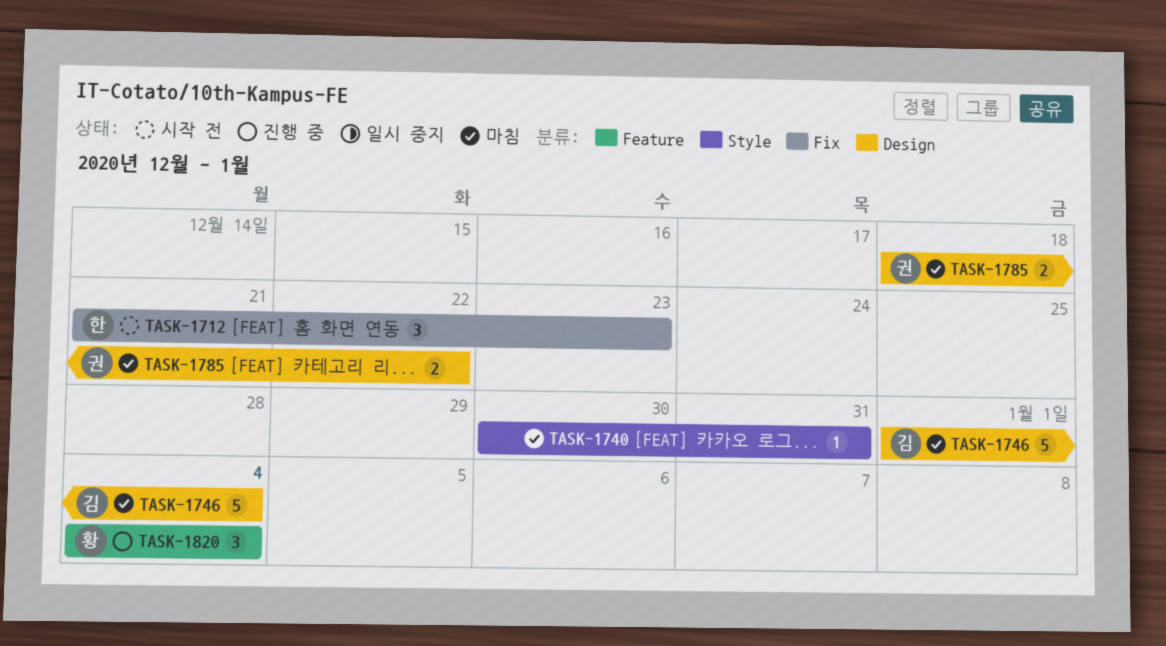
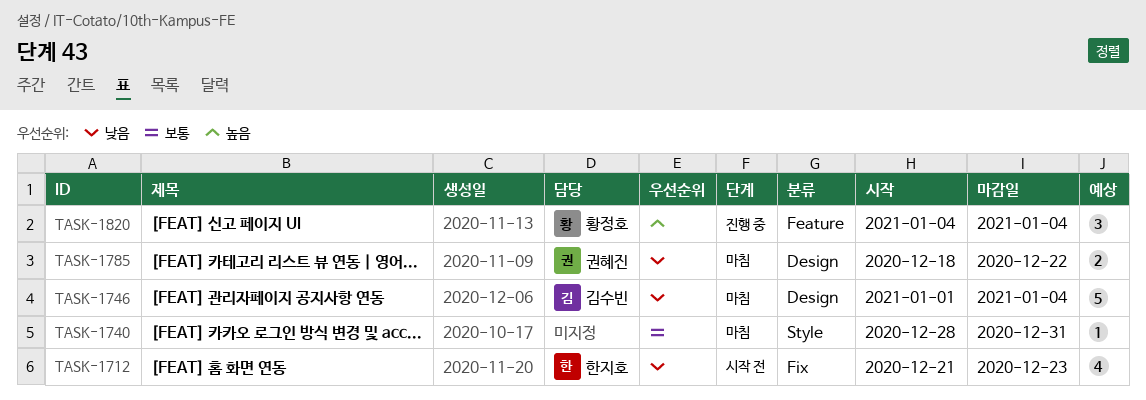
TASK-1712, estimate: 3 -> 4
TASK-1740, start: Dec 30 -> Dec 28

